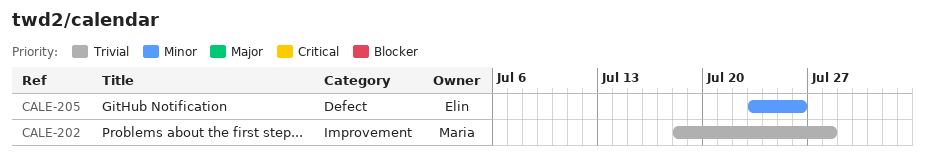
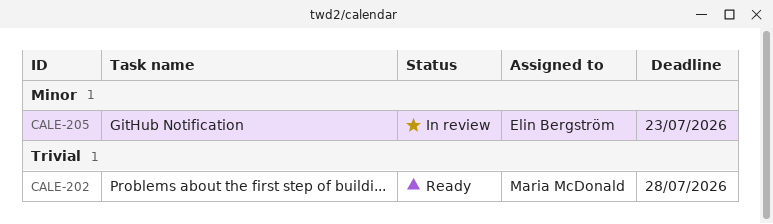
CALE-205, due: Jul 26 -> Jul 23

